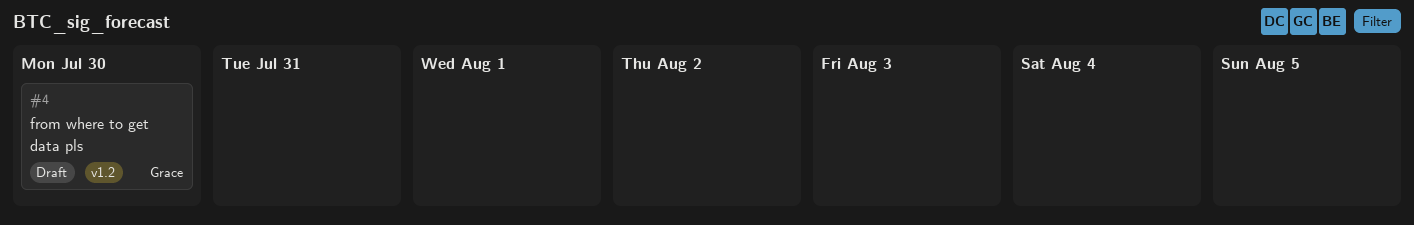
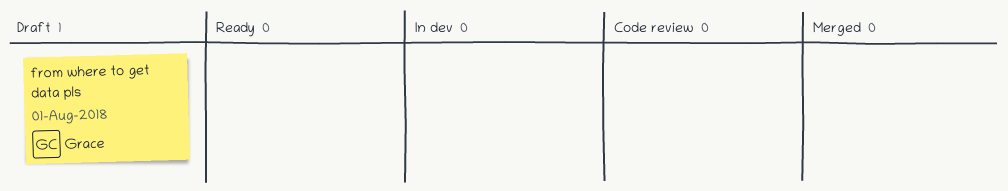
from where to get data pls, due: Jul 30 -> Aug 1

